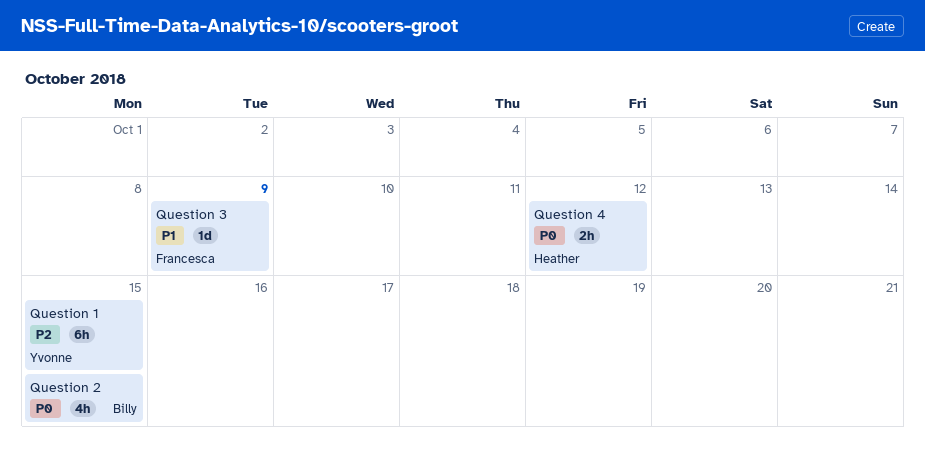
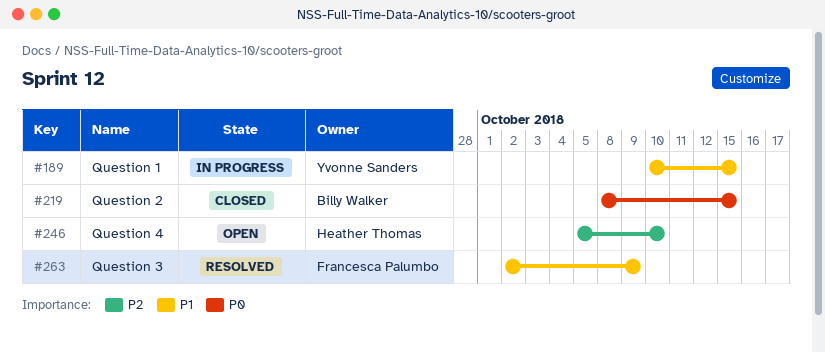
Question 1, priority: P2 -> P1
Question 4, priority: P0 -> P2
Question 4, due: Oct 12 -> Oct 10

